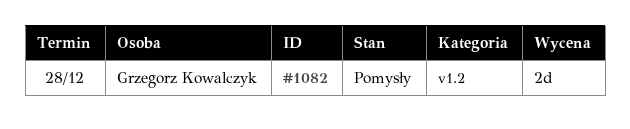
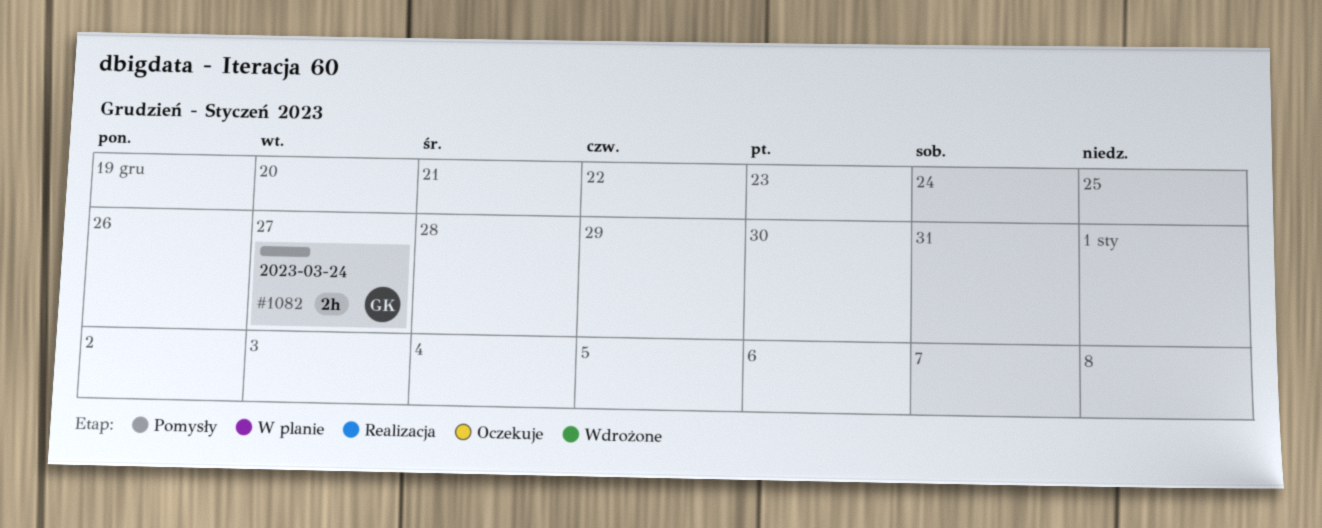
#1082, estimate: 2d -> 2h
#1082, due: Dec 28 -> Dec 27

